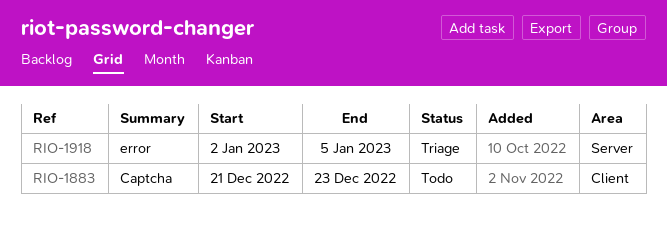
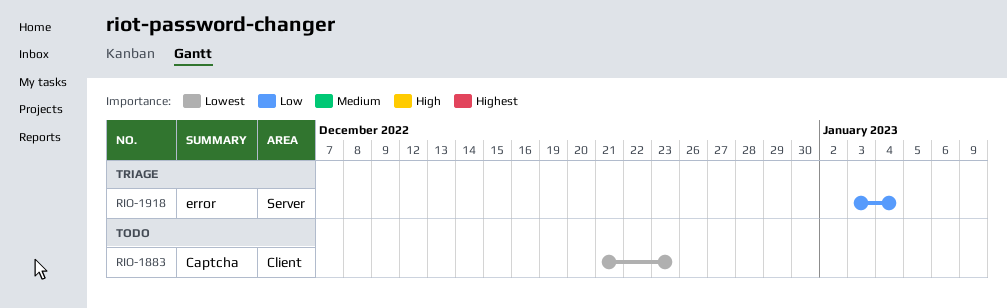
RIO-1918, start: Jan 2 -> Jan 3
RIO-1918, due: Jan 5 -> Jan 4

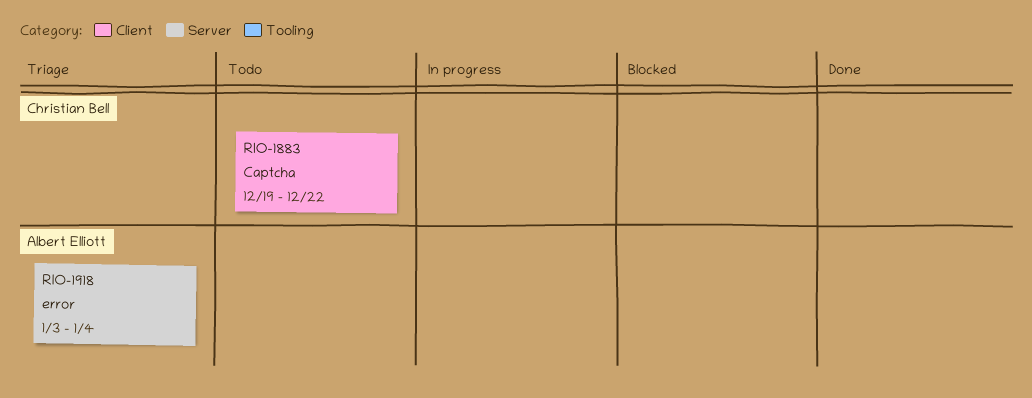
RIO-1883, start: Dec 21 -> Dec 19
RIO-1883, due: Dec 23 -> Dec 22

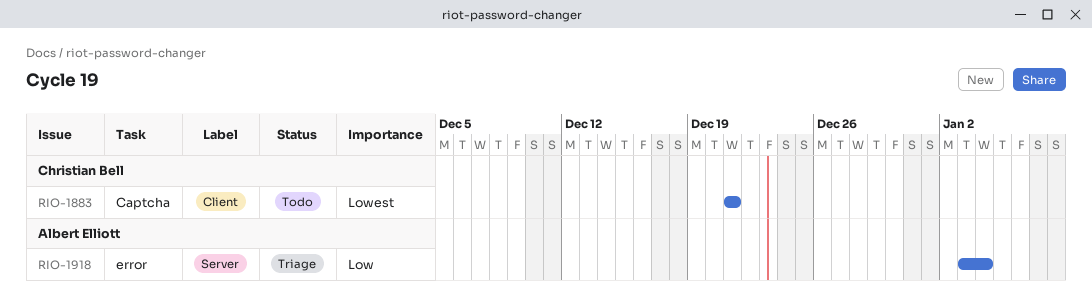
RIO-1883, start: Dec 19 -> Dec 21
RIO-1883, due: Dec 22 -> Dec 21

